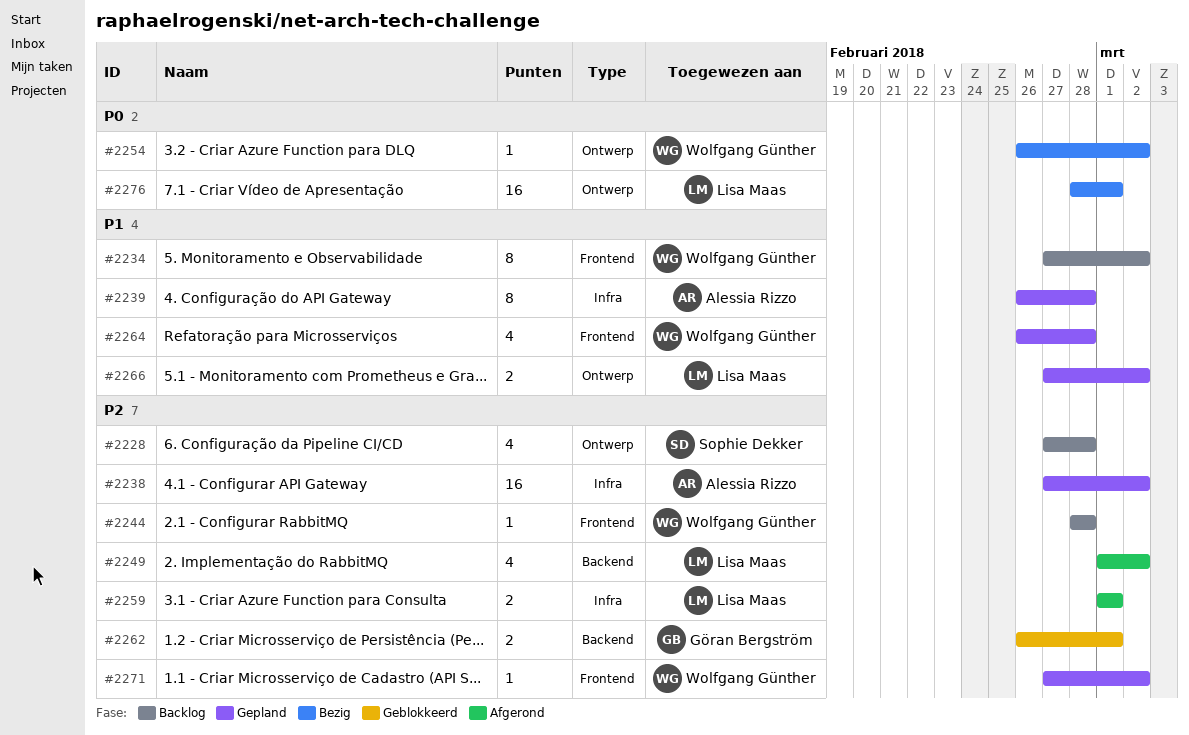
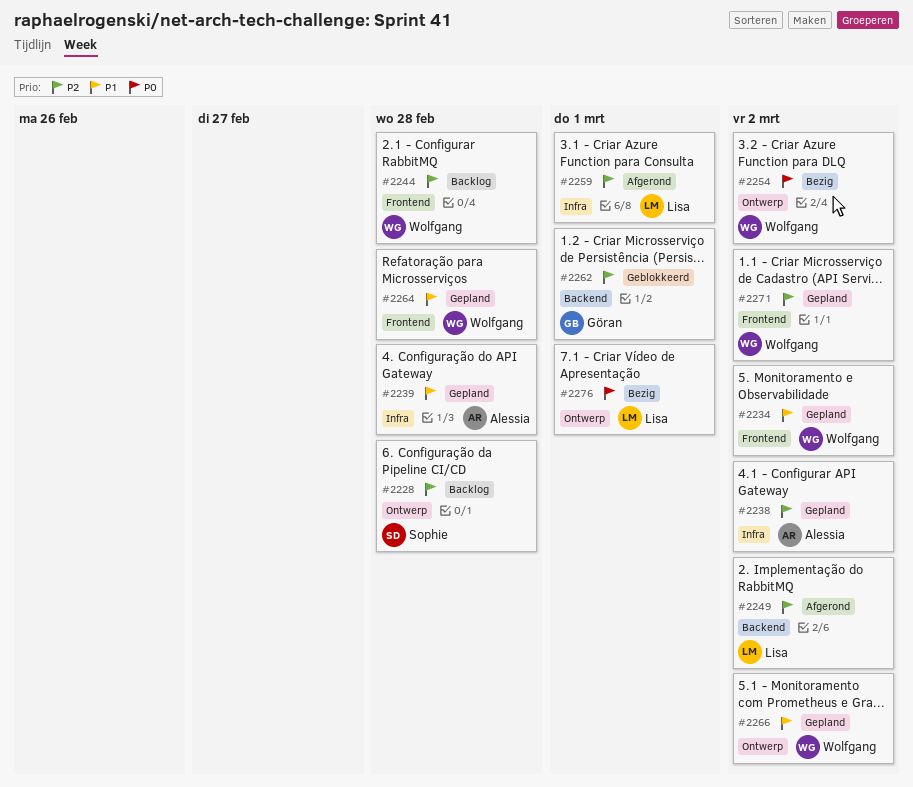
#2234, status: Backlog -> Gepland
#2266, owner: Lisa Maas -> Wolfgang Günther

